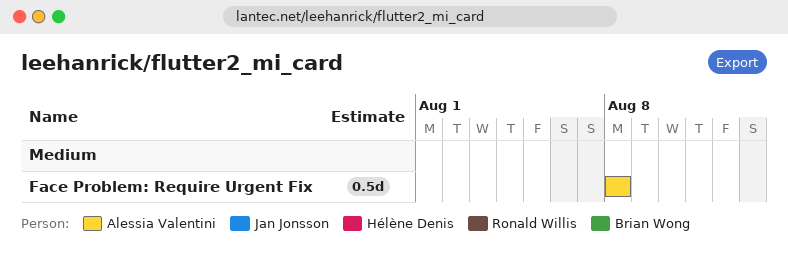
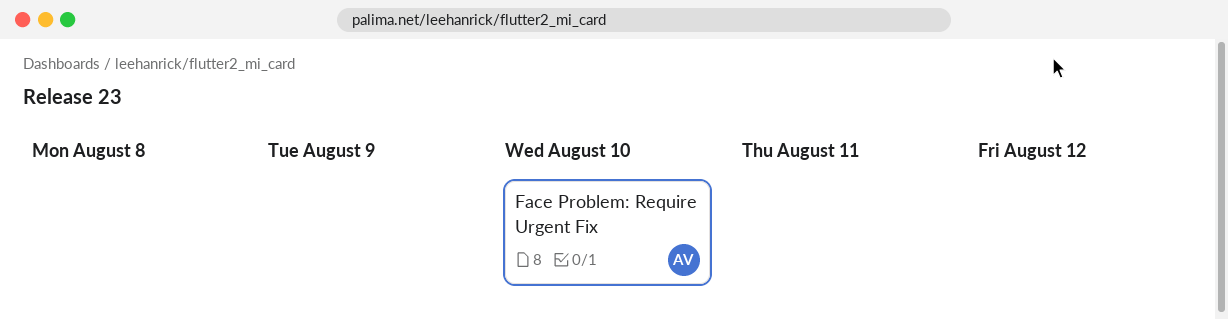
Face Problem: Require Urgent Fix, due: Aug 8 -> Aug 10

